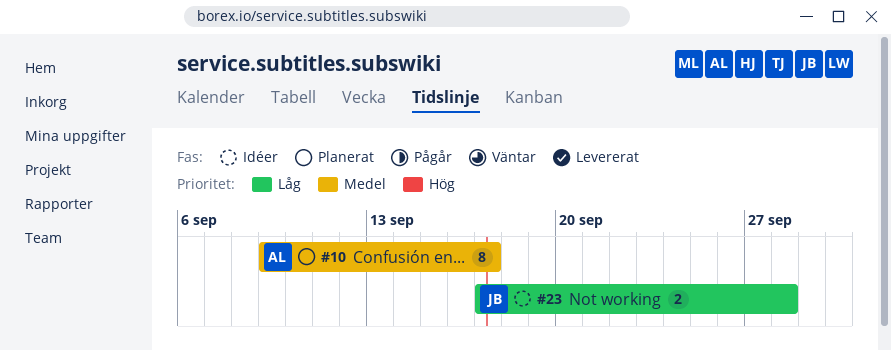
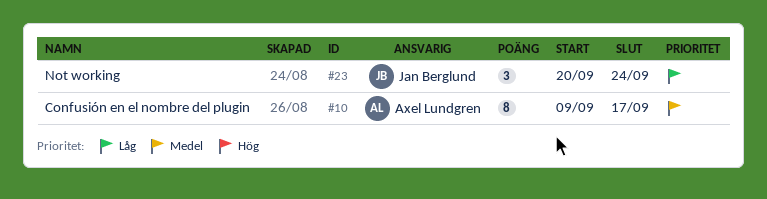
#23, estimate: 2 -> 3
#23, start: Sep 17 -> Sep 20
#23, due: Sep 28 -> Sep 24

